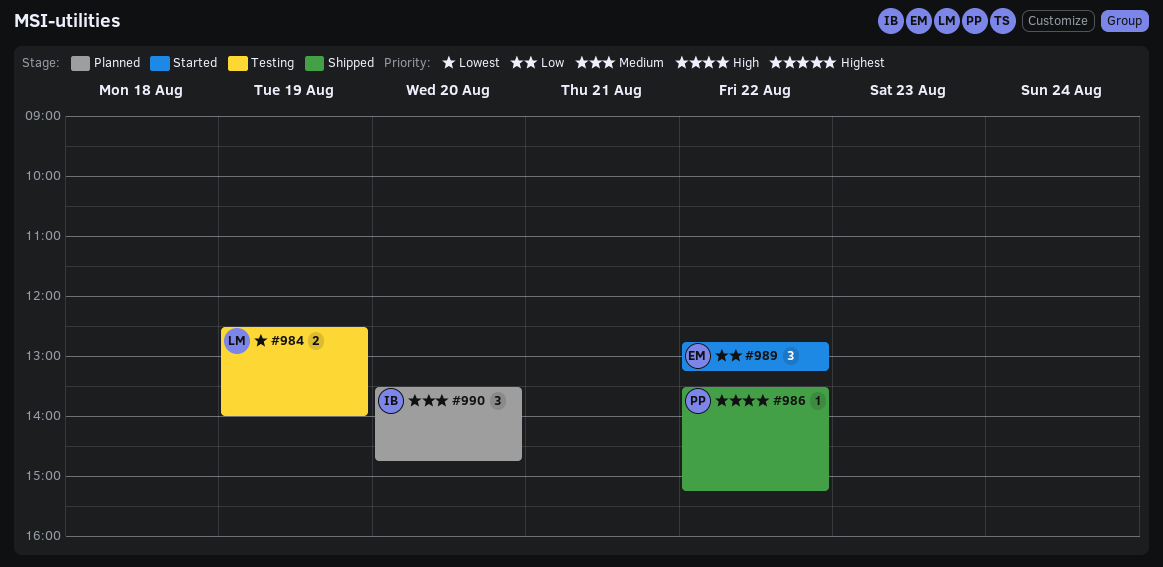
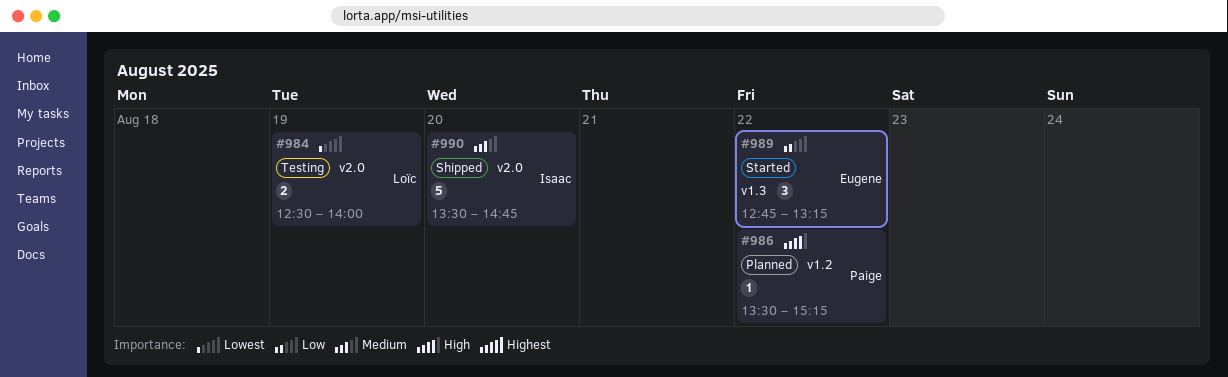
#986, status: Shipped -> Planned
#990, status: Planned -> Shipped
#990, estimate: 3 -> 5

